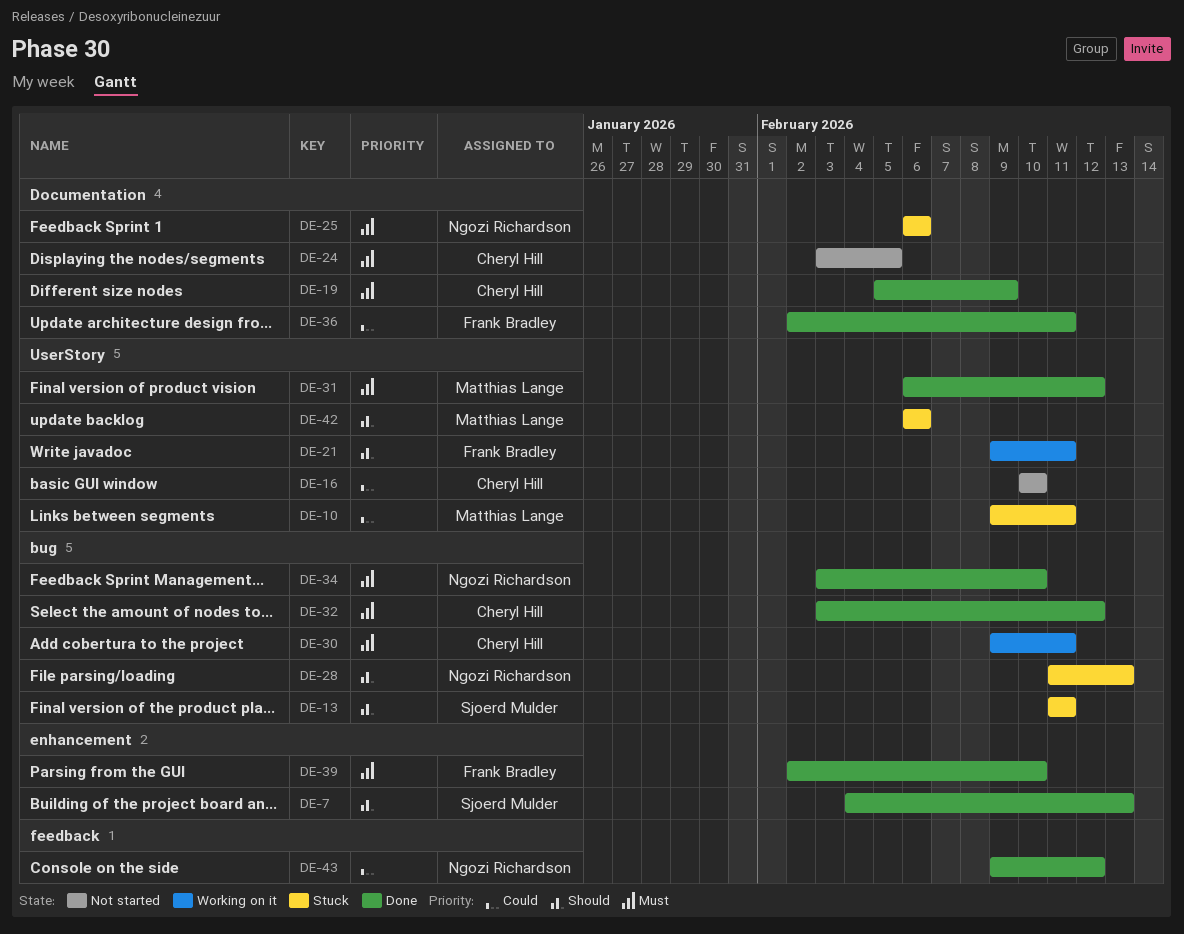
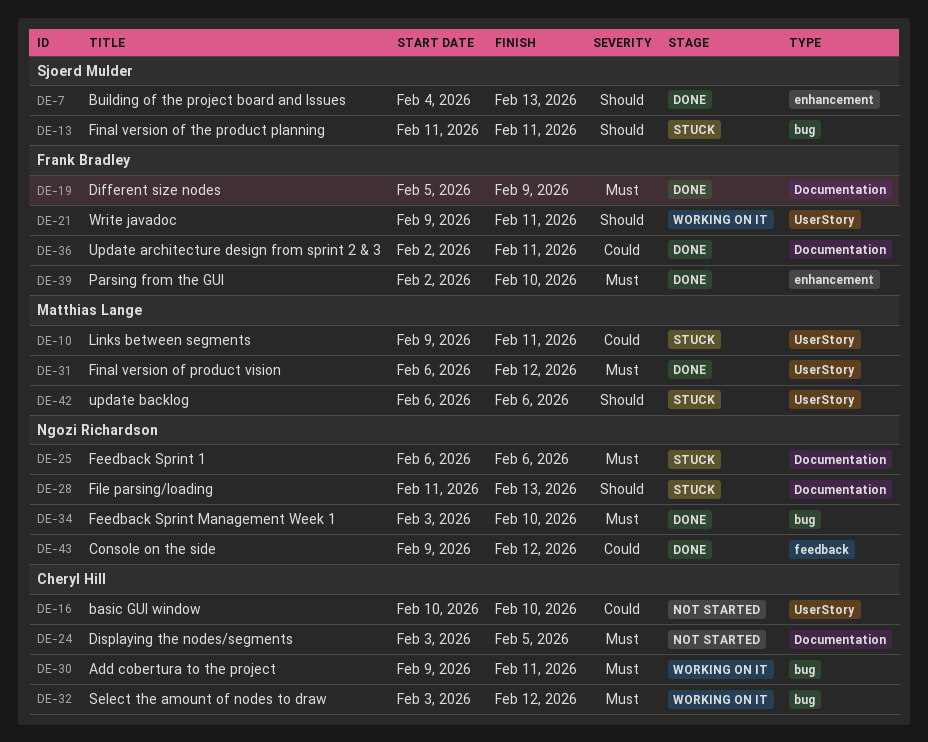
DE-19, owner: Cheryl Hill -> Frank Bradley
DE-28, label: bug -> Documentation
DE-32, status: Done -> Working on it

